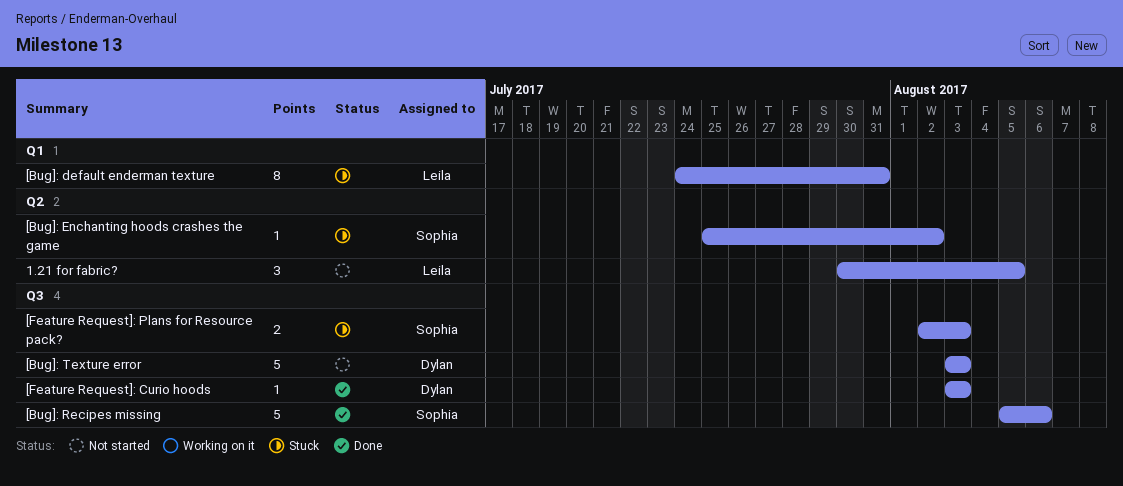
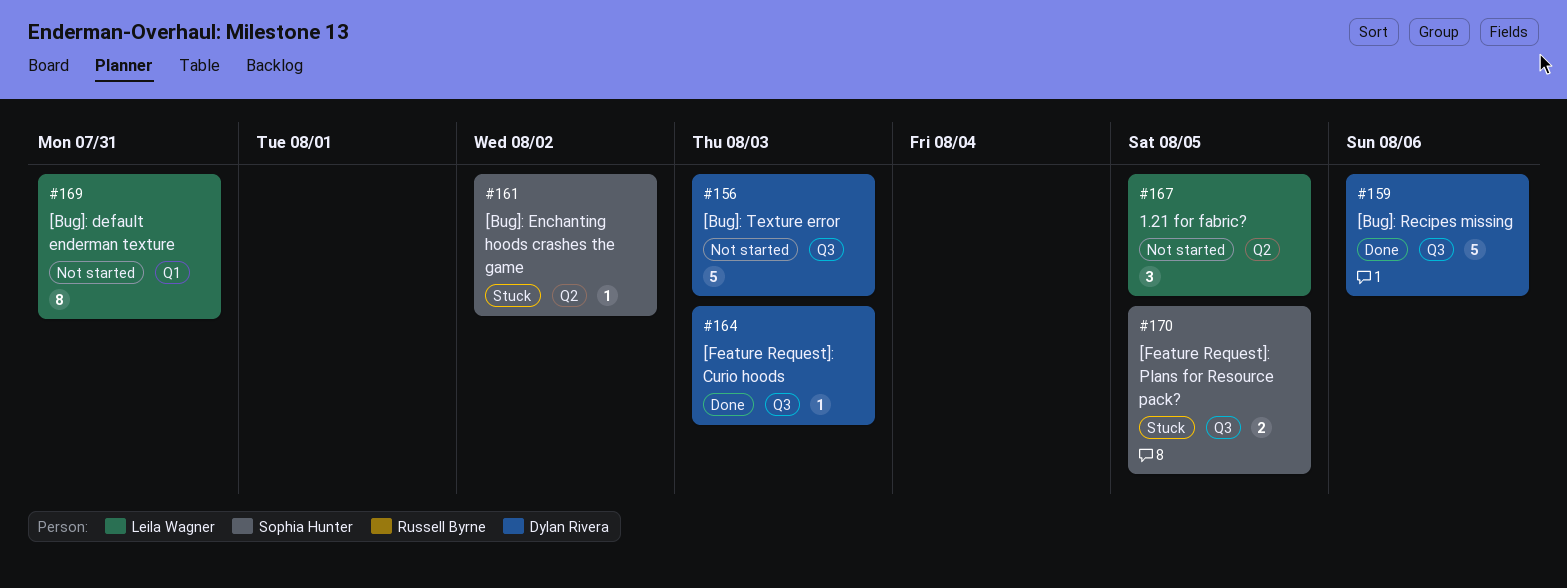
[Bug]: default enderman texture, status: Stuck -> Not started
[Bug]: Recipes missing, owner: Sophia Hunter -> Dylan Rivera
[Feature Request]: Plans for Resource pack?, due: Aug 3 -> Aug 5

